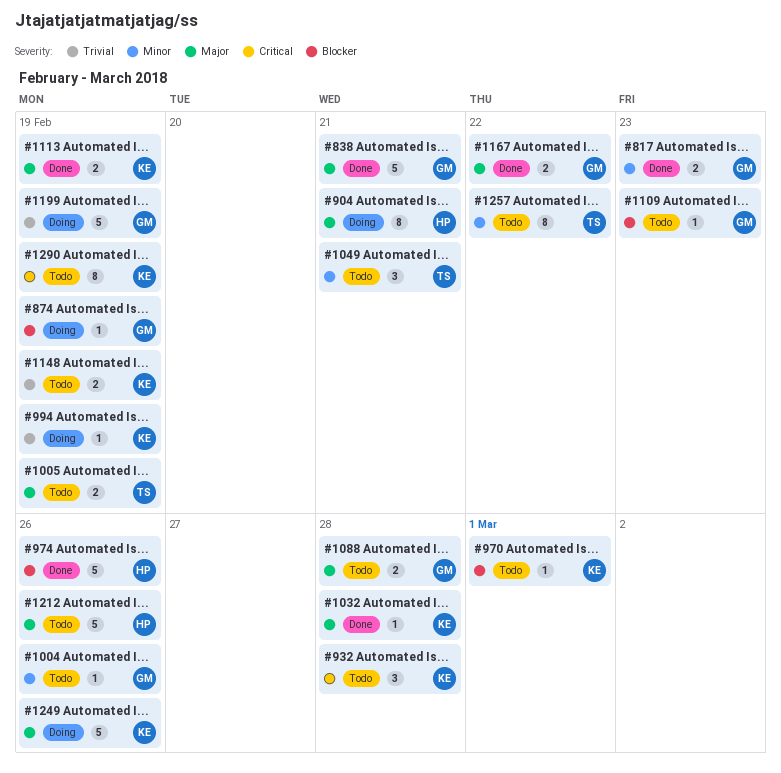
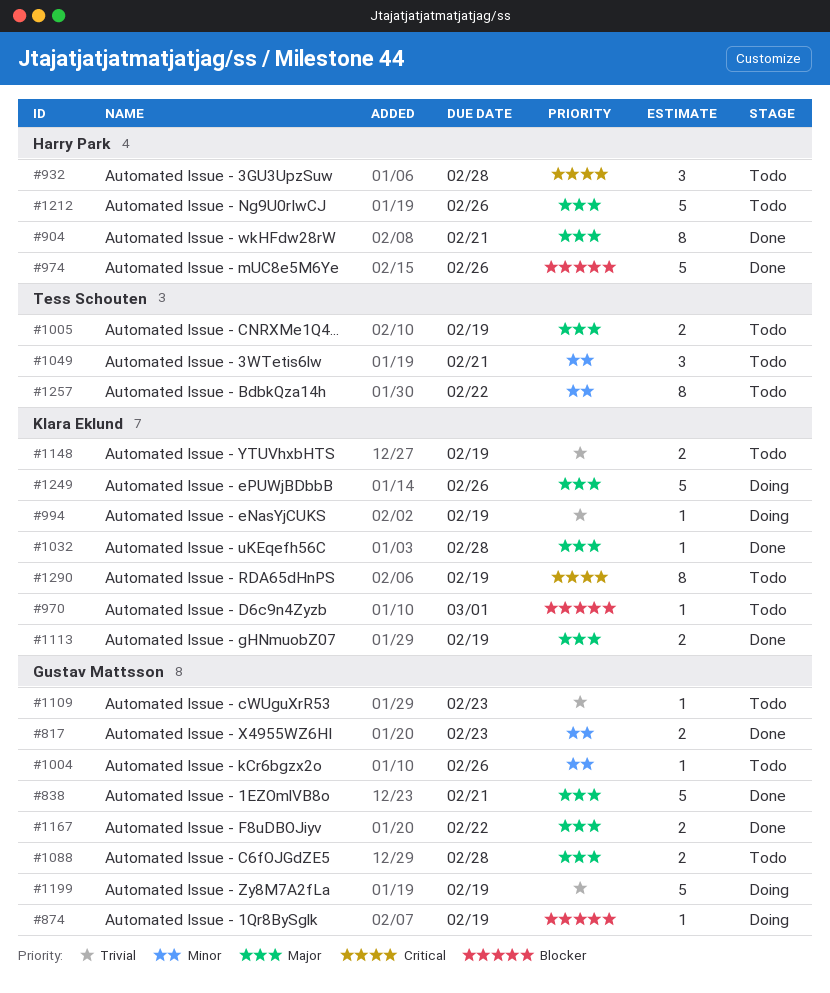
#904, status: Doing -> Done
#932, owner: Klara Eklund -> Harry Park
#1109, priority: Blocker -> Trivial

